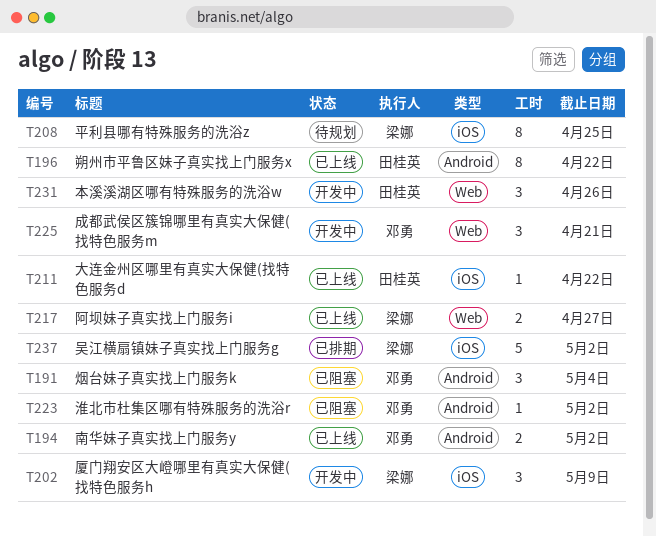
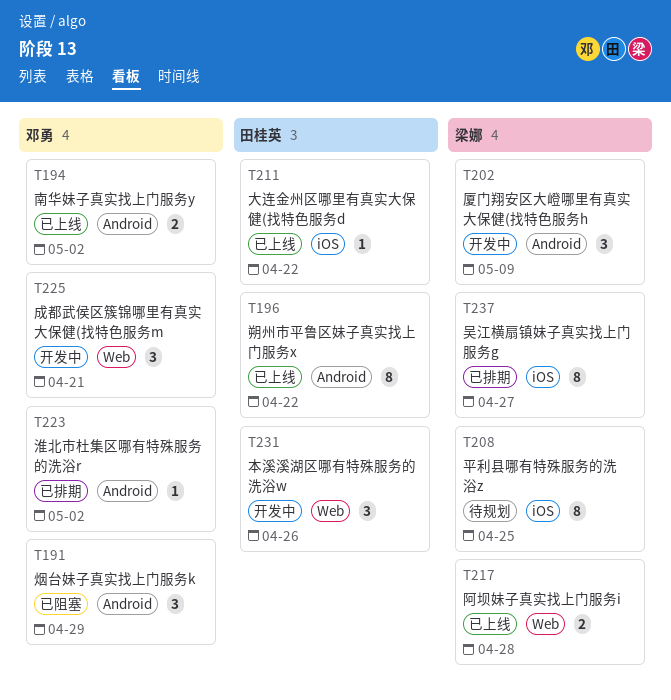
T191, due: May 4 -> Apr 29
T202, label: iOS -> Android
T217, due: Apr 27 -> Apr 28
T223, status: 已阻塞 -> 已排期
T237, estimate: 5 -> 8
T237, due: May 2 -> Apr 27

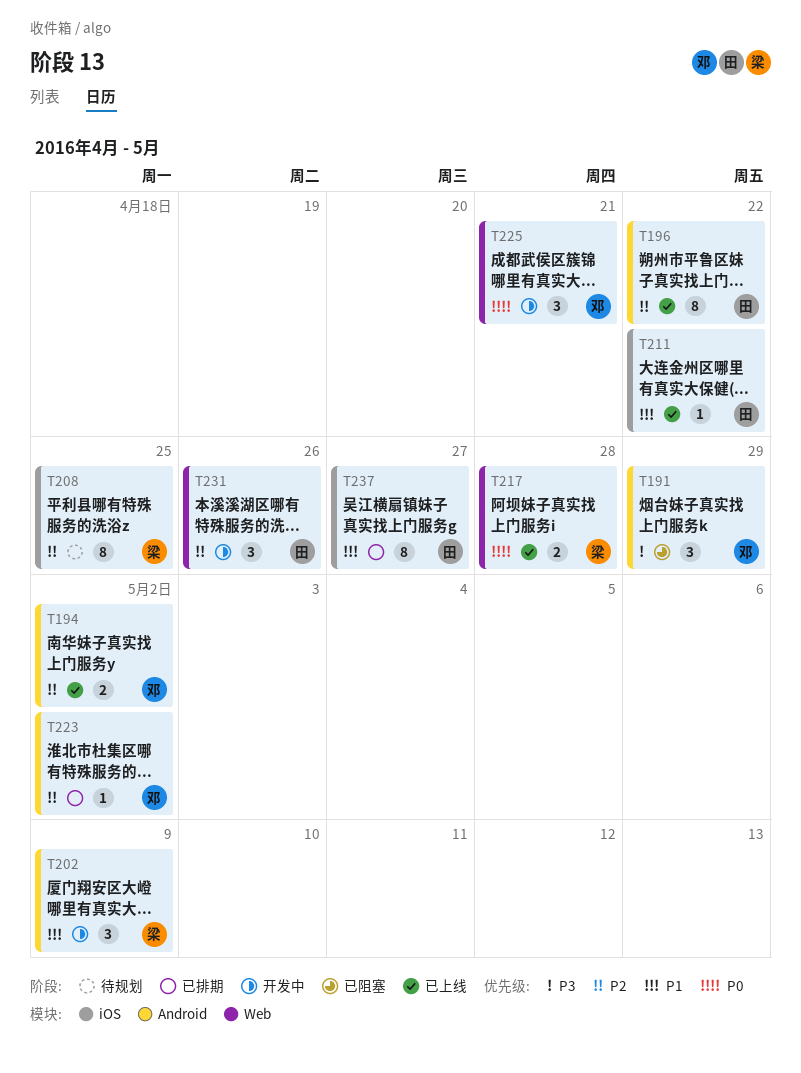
T237, owner: 梁娜 -> 田桂英

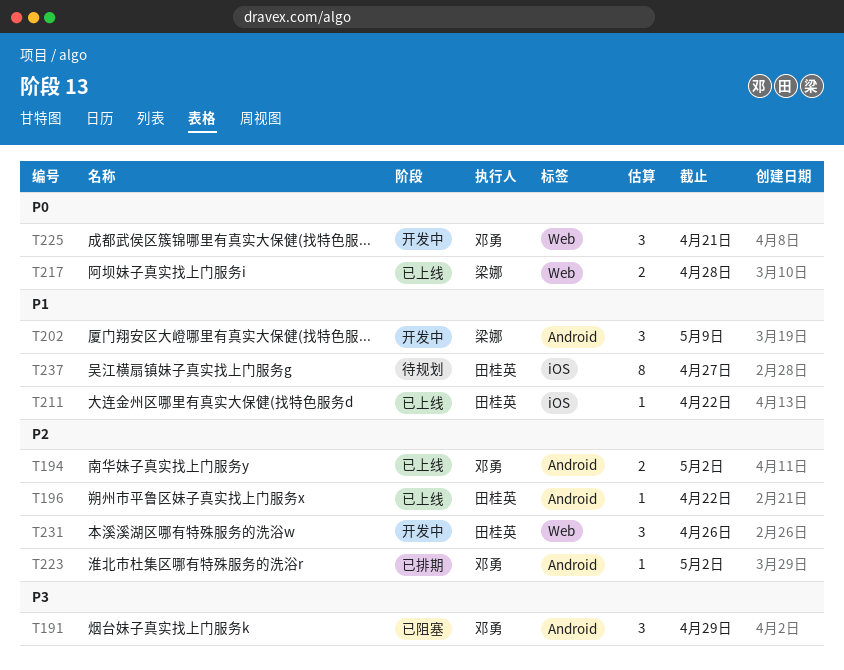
T196, estimate: 8 -> 1
T208: present -> none
T237, status: 已排期 -> 待规划

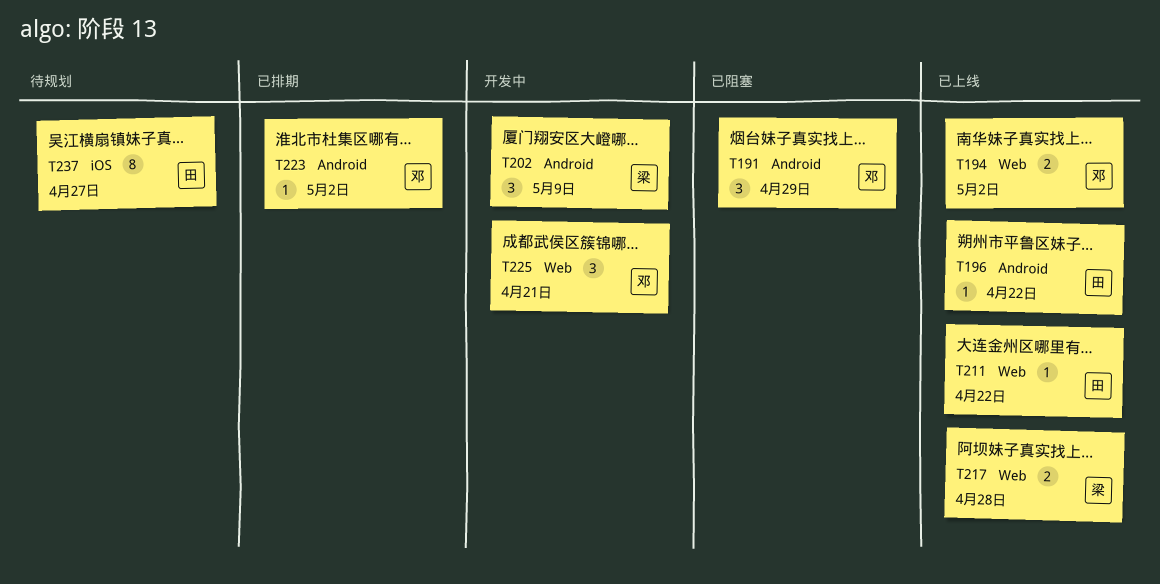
T194, label: Android -> Web
T211, label: iOS -> Web
T231: present -> none

